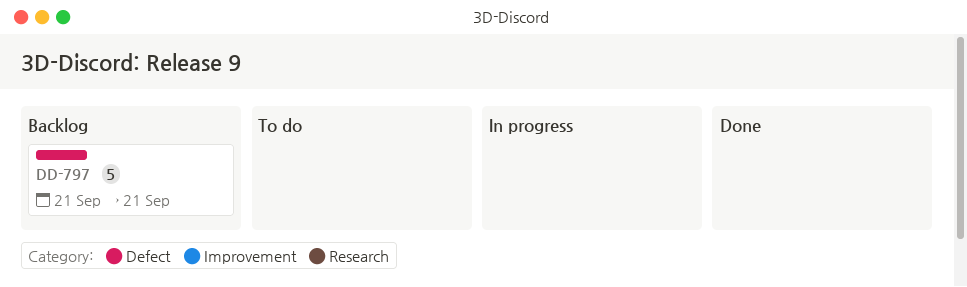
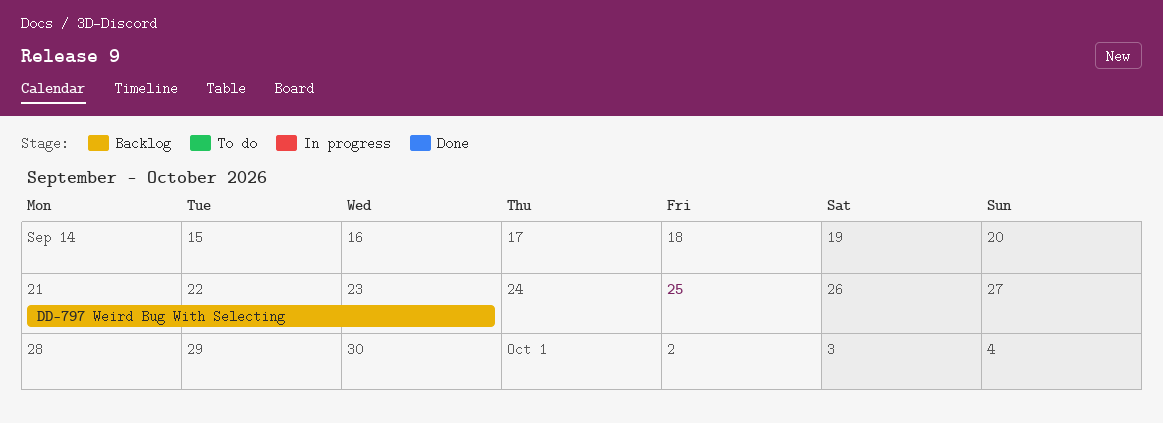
DD-797, due: Sep 21 -> Sep 23

